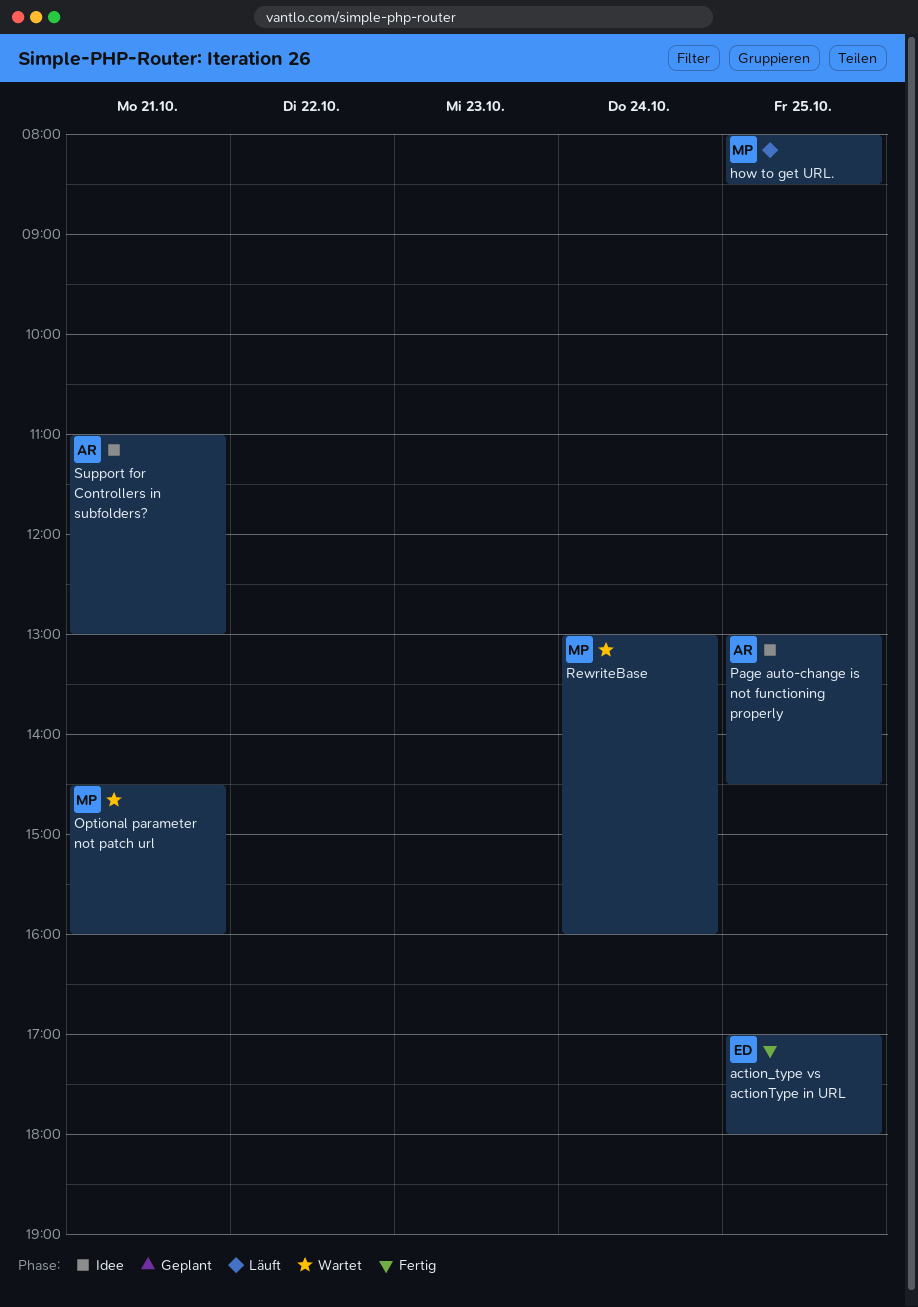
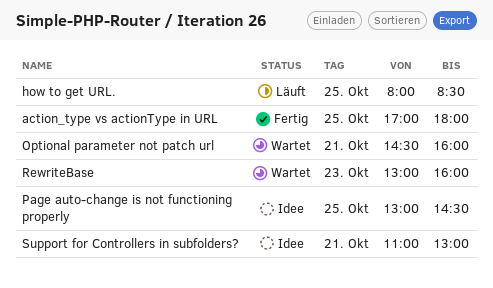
RewriteBase, day: Oct 24 -> Oct 23

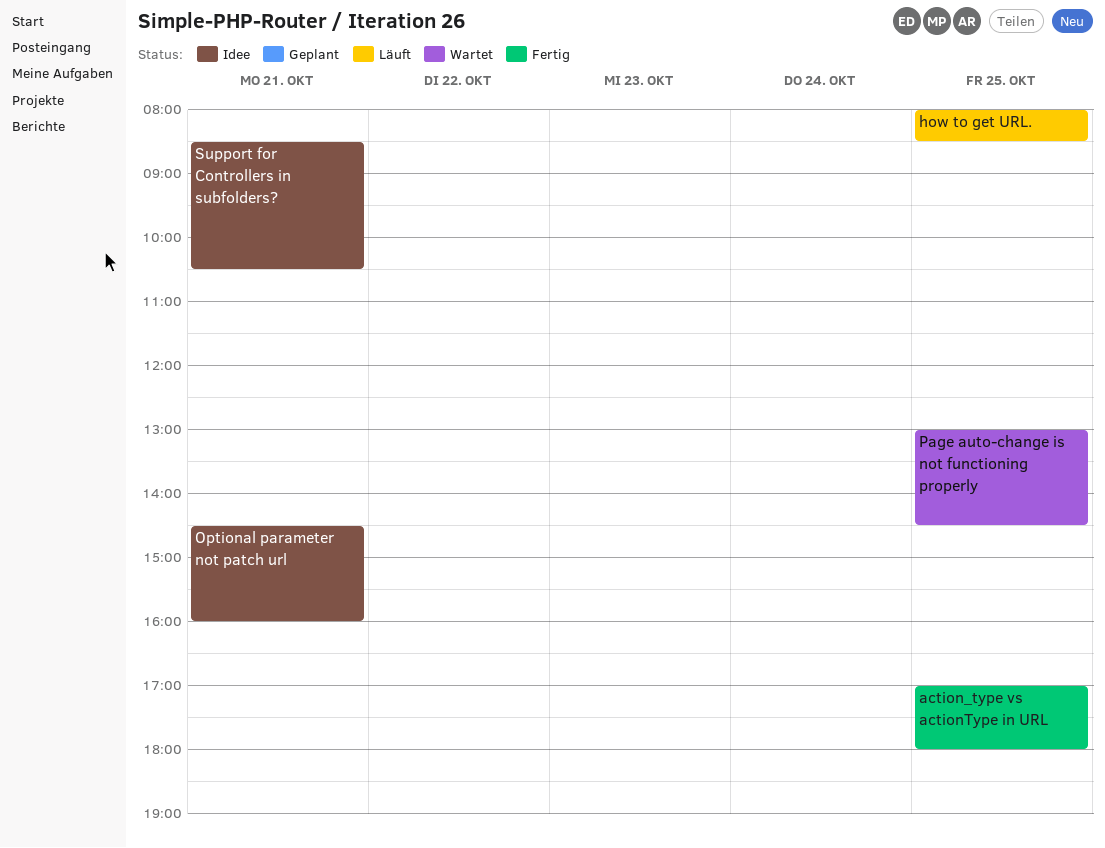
Optional parameter not patch url, status: Wartet -> Idee
Page auto-change is not functioning properly, status: Idee -> Wartet
RewriteBase: present -> none
Support for Controllers in subfolders?, begins: 11:00 -> 08:30
Support for Controllers in subfolders?, ends: 13:00 -> 10:30

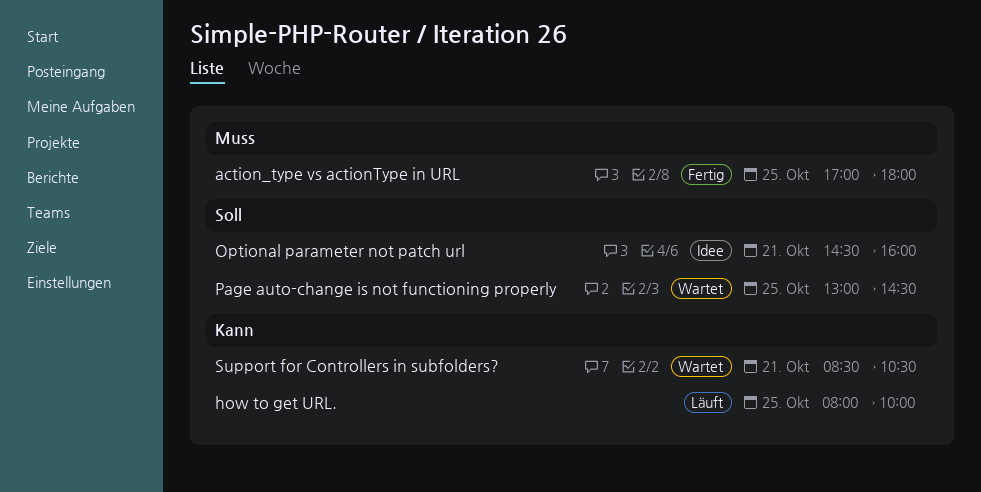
how to get URL., ends: 08:30 -> 10:00
Support for Controllers in subfolders?, status: Idee -> Wartet

